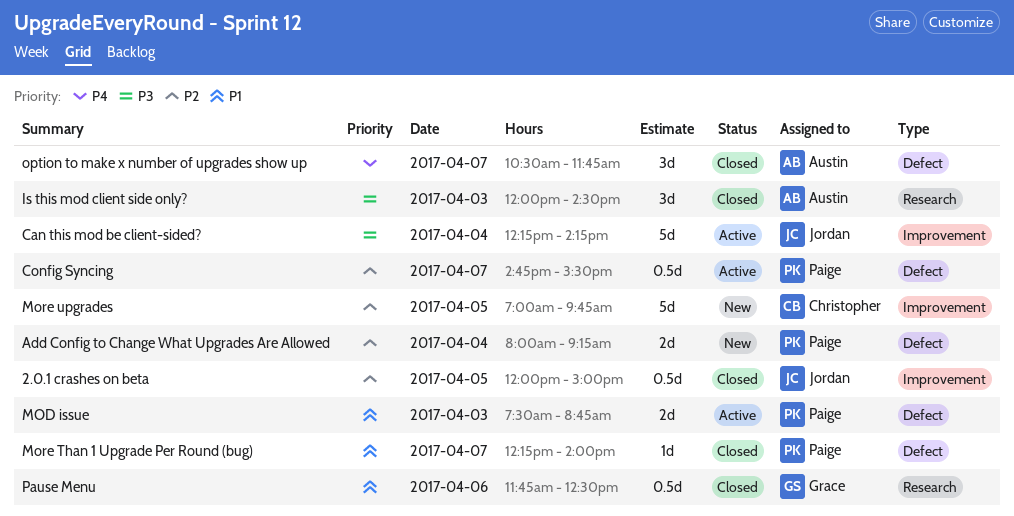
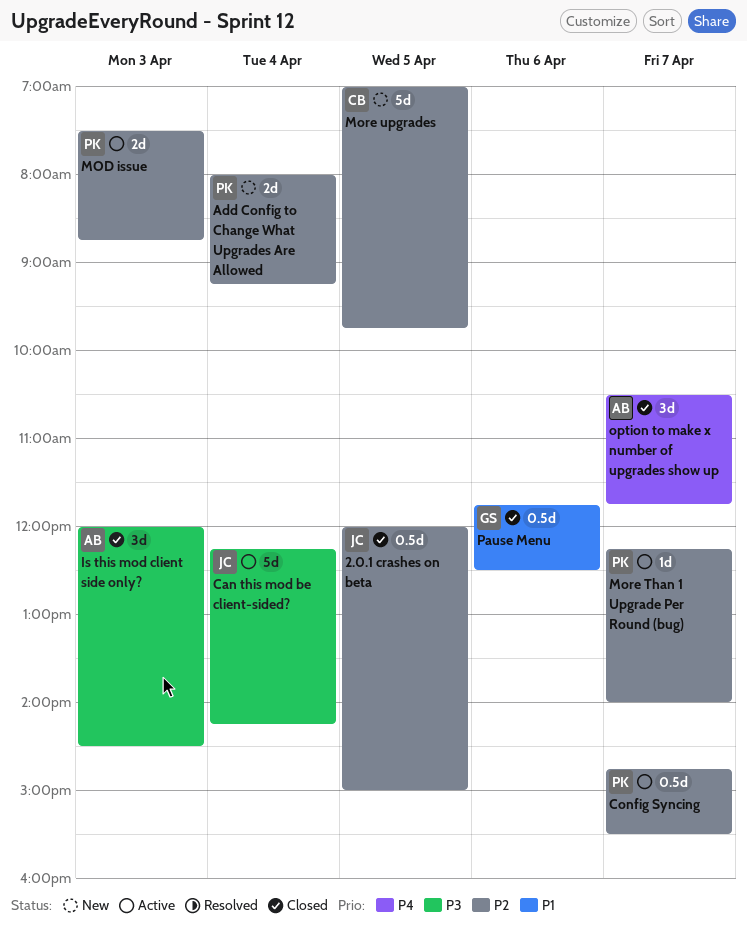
MOD issue, priority: P1 -> P2
More Than 1 Upgrade Per Round (bug), status: Closed -> Active
More Than 1 Upgrade Per Round (bug), priority: P1 -> P2

